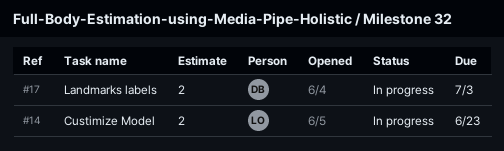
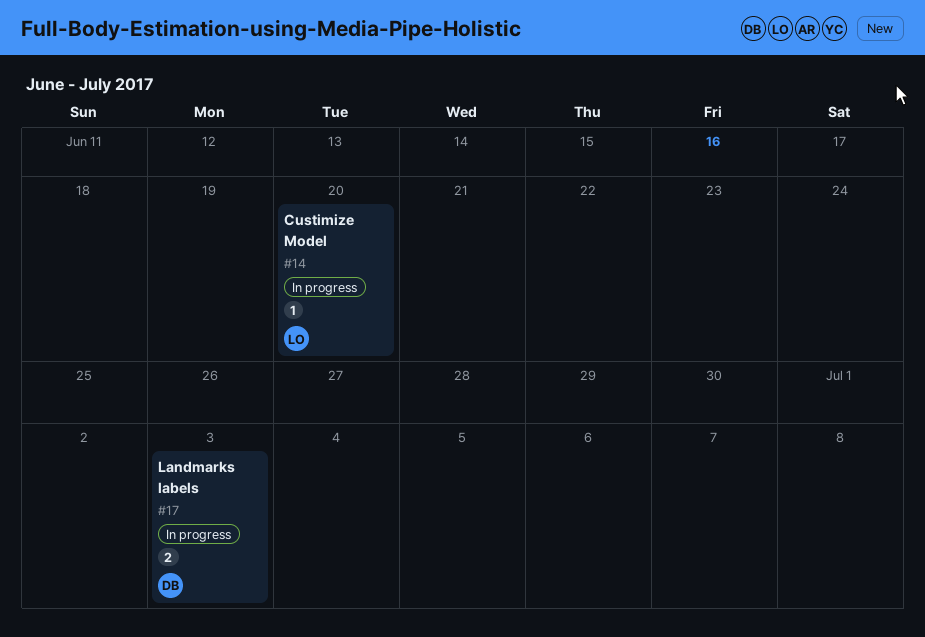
#14, estimate: 2 -> 1
#14, due: Jun 23 -> Jun 20

